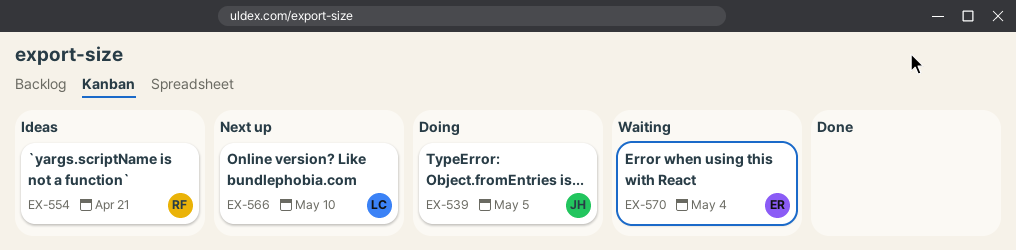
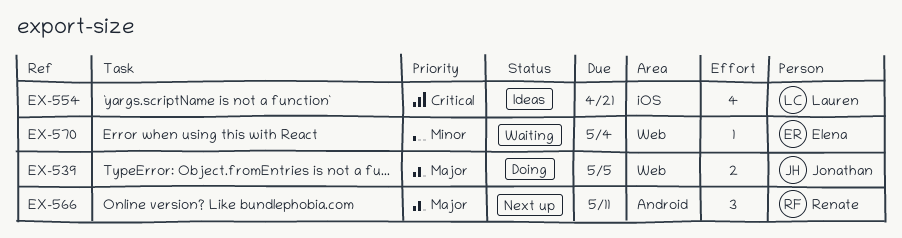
EX-554, owner: Renate -> Lauren
EX-566, owner: Lauren -> Renate
EX-566, due: May 10 -> May 11

